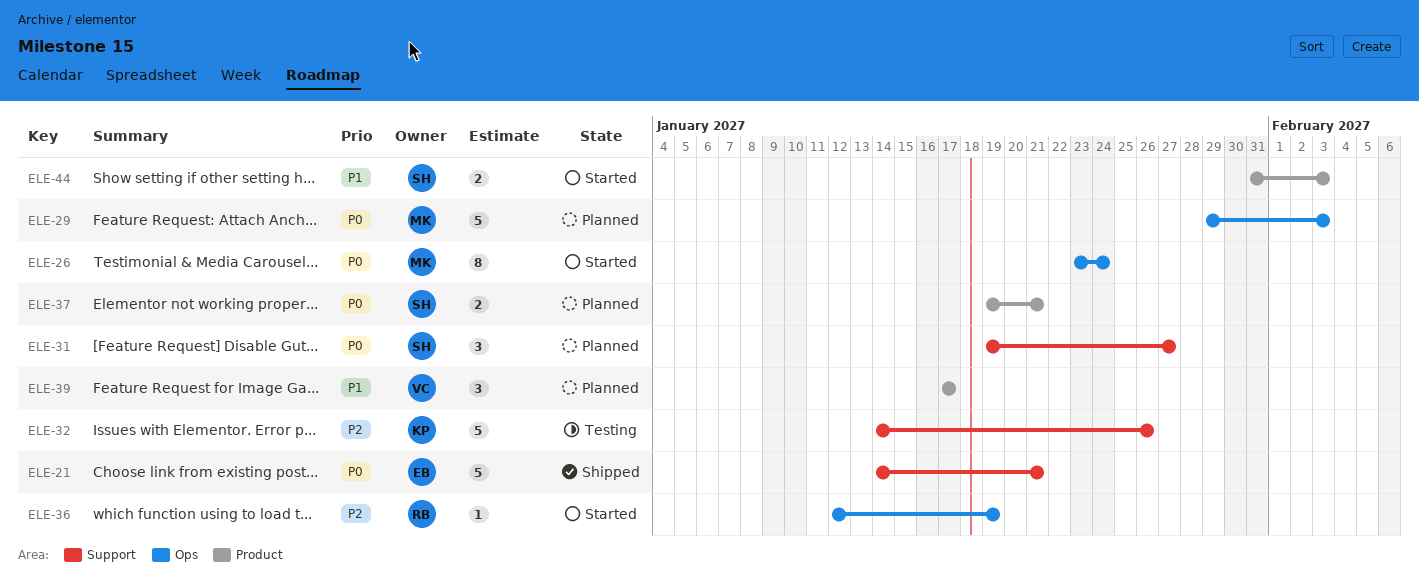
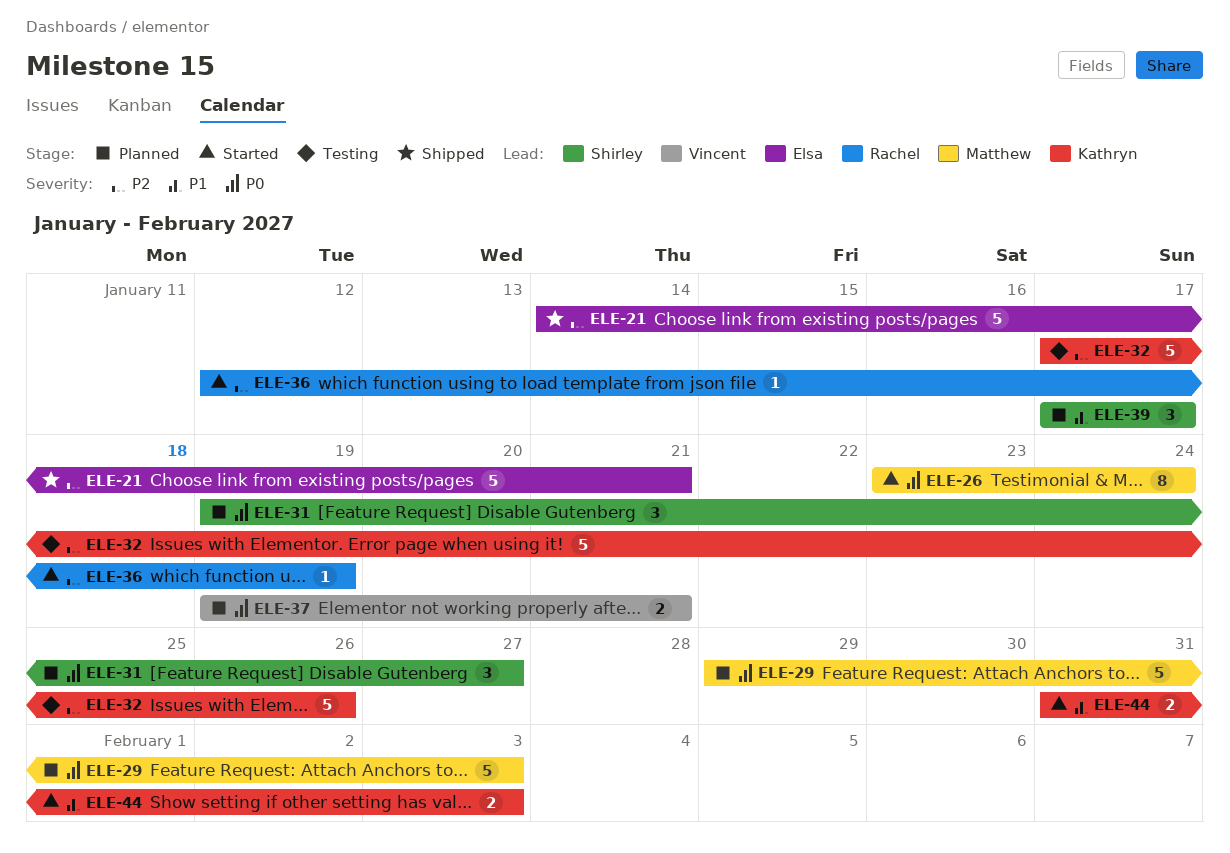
ELE-21, priority: P0 -> P2
ELE-32, start: Jan 14 -> Jan 17
ELE-37, owner: Shirley -> Vincent
ELE-39, owner: Vincent -> Shirley
ELE-44, owner: Shirley -> Kathryn

